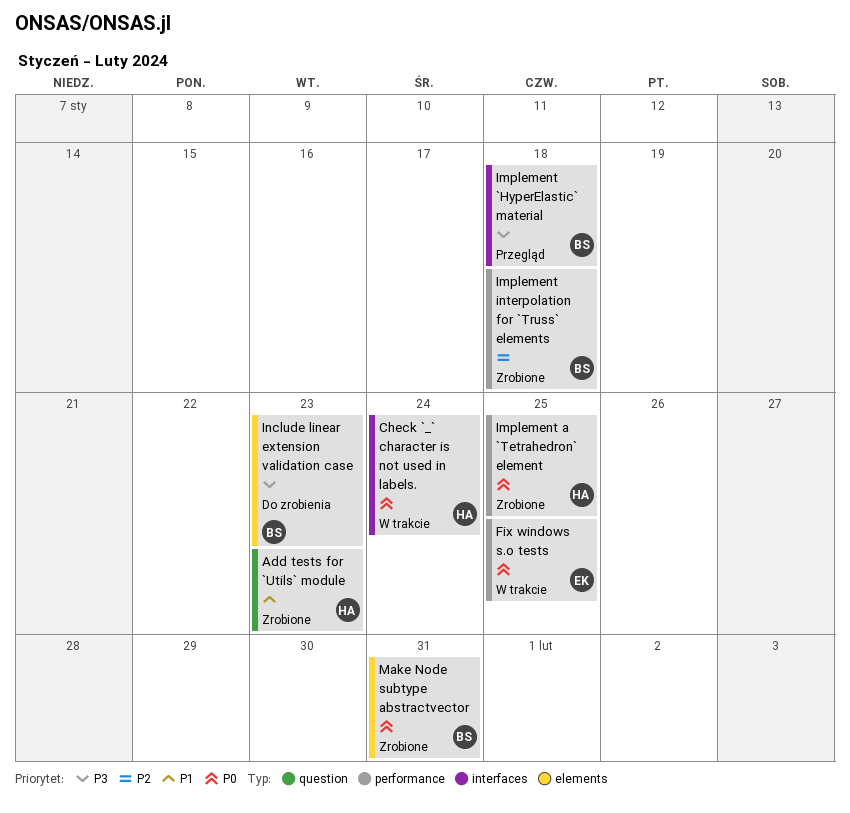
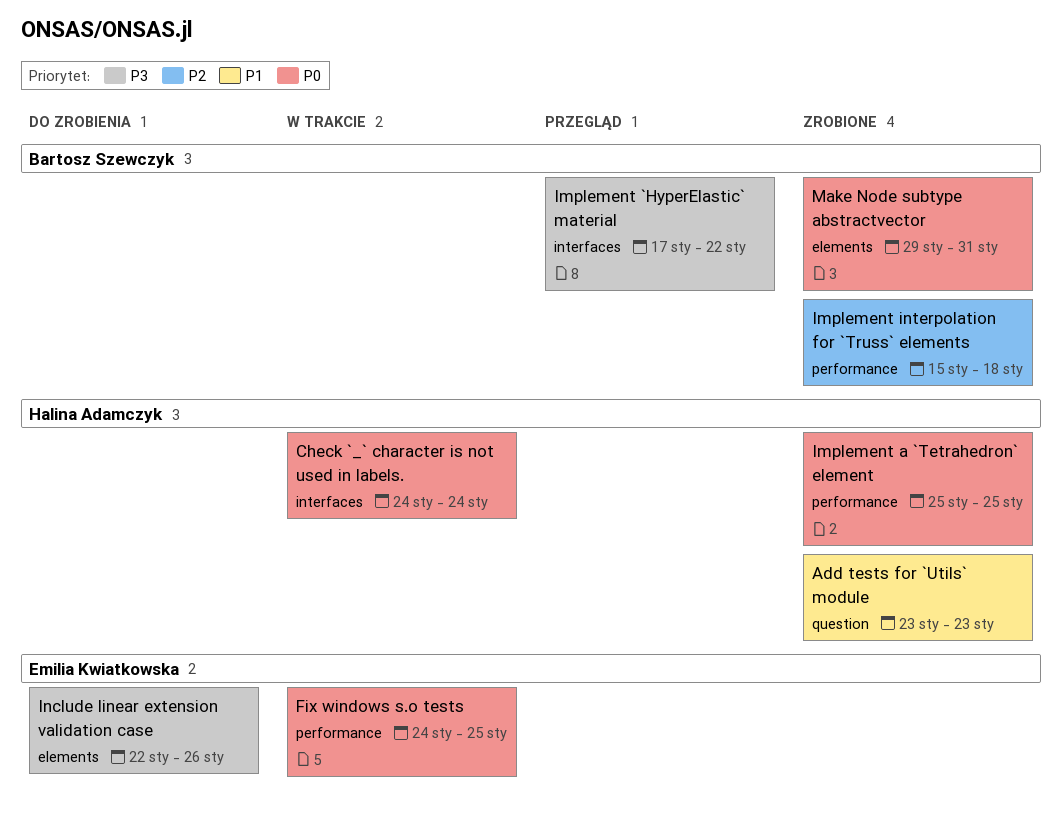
Implement `HyperElastic` material, due: Jan 18 -> Jan 22
Include linear extension validation case, owner: Bartosz Szewczyk -> Emilia Kwiatkowska
Include linear extension validation case, due: Jan 23 -> Jan 26

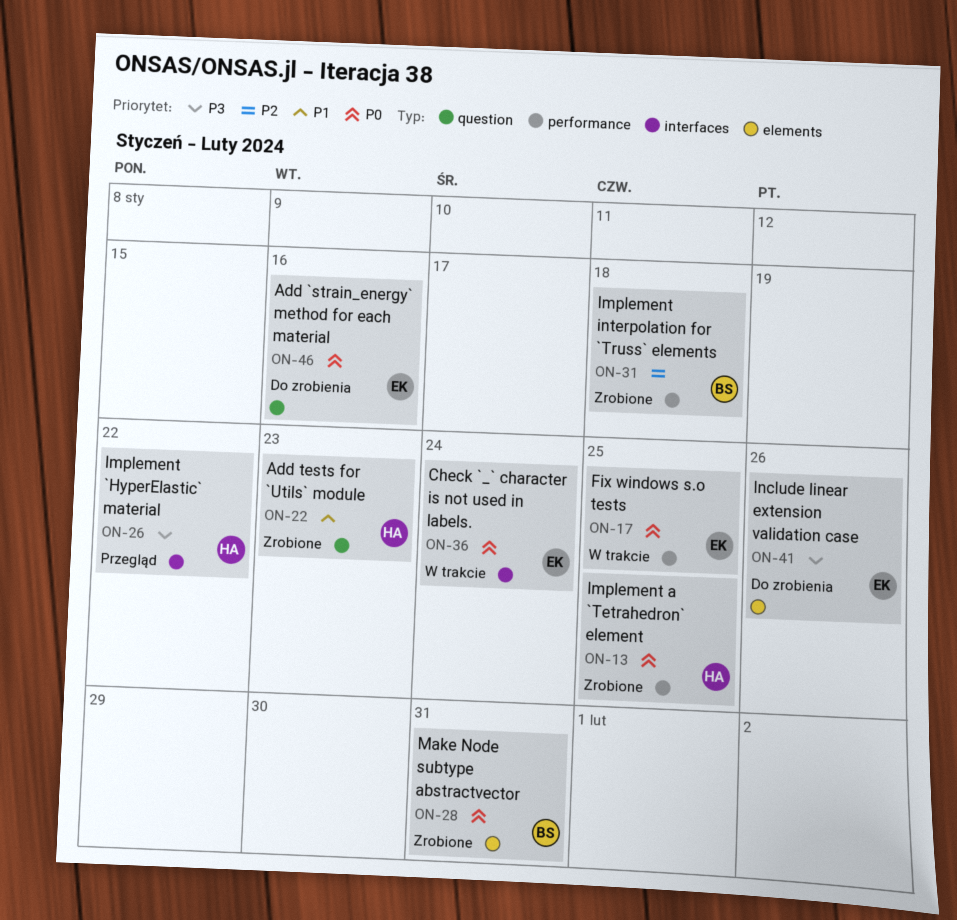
Add `strain_energy` method for each material: none -> present
Check `_` character is not used in labels., owner: Halina Adamczyk -> Emilia Kwiatkowska
Implement `HyperElastic` material, owner: Bartosz Szewczyk -> Halina Adamczyk

